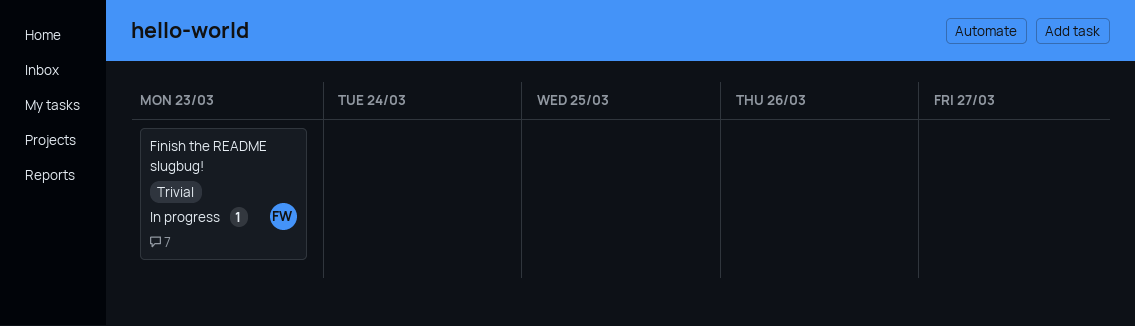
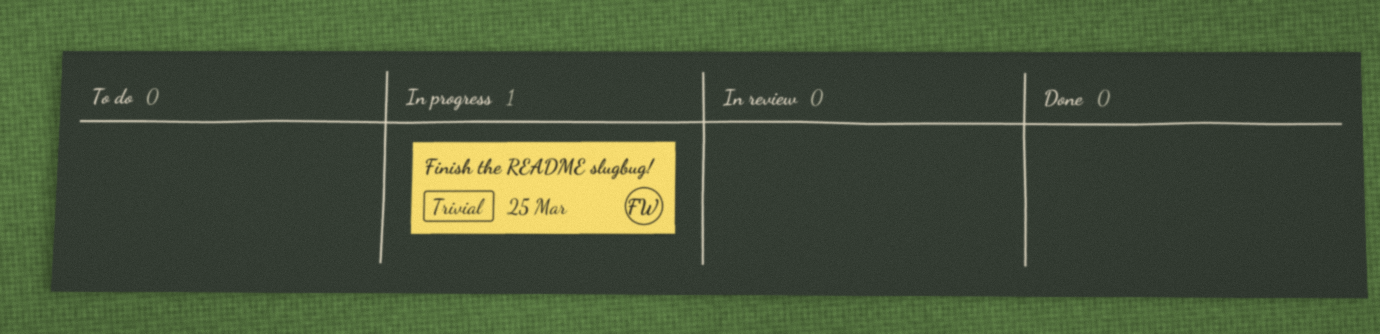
Finish the README slugbug!, due: Mar 23 -> Mar 25

